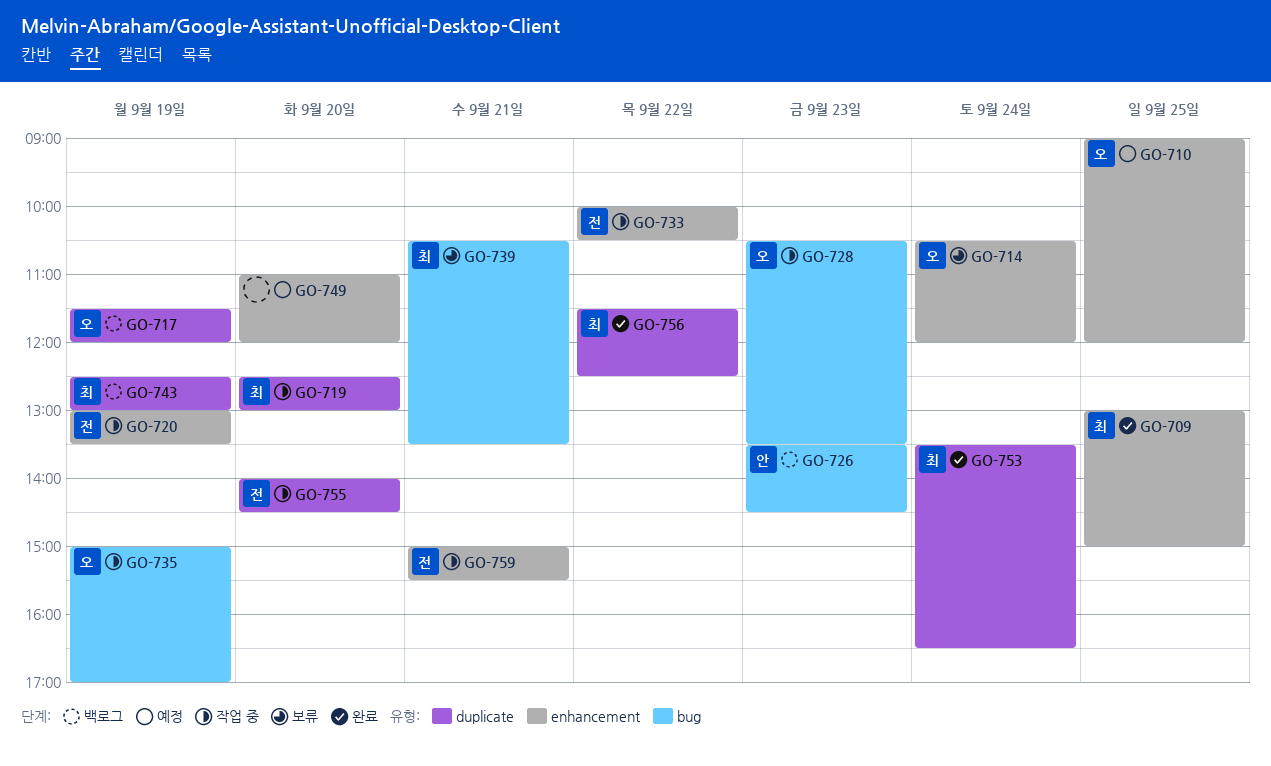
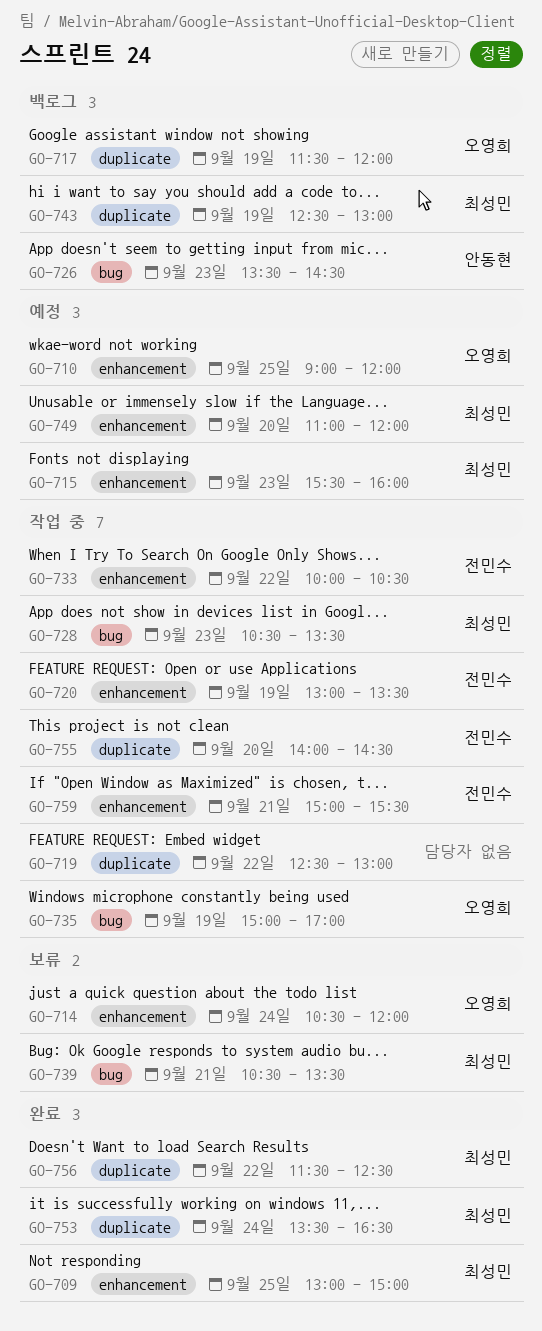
GO-715: none -> present
GO-719, owner: 최성민 -> none
GO-719, day: Sep 20 -> Sep 22
GO-728, owner: 오영희 -> 최성민
GO-749, owner: none -> 최성민

